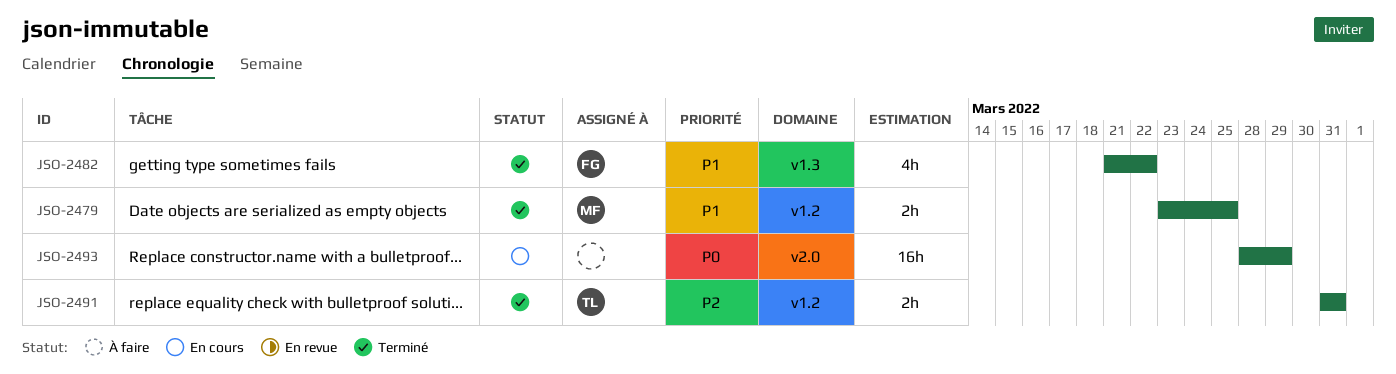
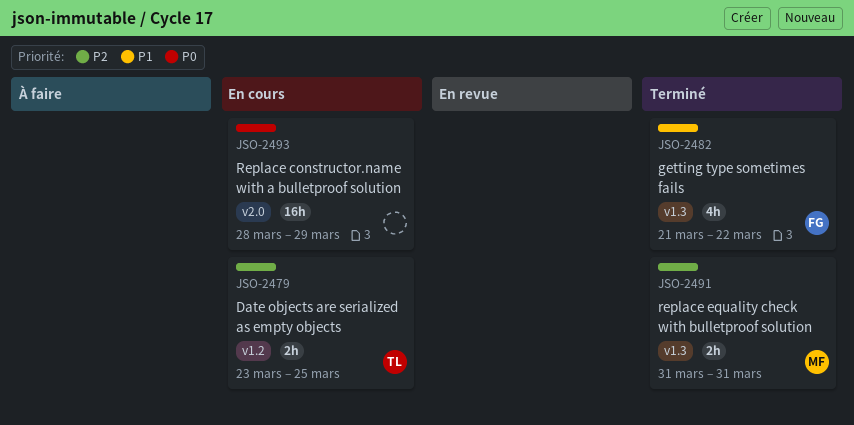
JSO-2479, status: Terminé -> En cours
JSO-2479, owner: MF -> TL
JSO-2479, priority: P1 -> P2
JSO-2491, owner: TL -> MF
JSO-2491, label: v1.2 -> v1.3

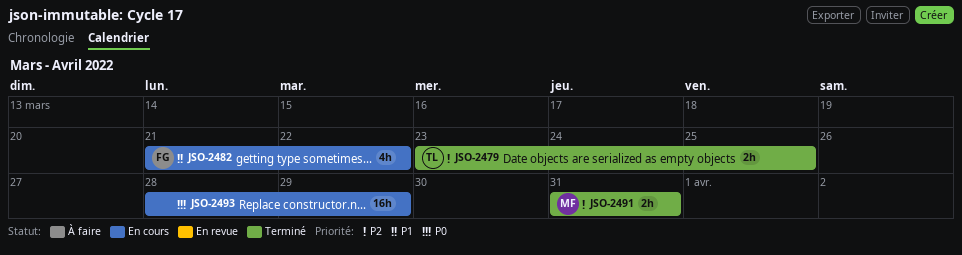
JSO-2479, status: En cours -> Terminé
JSO-2482, status: Terminé -> En cours

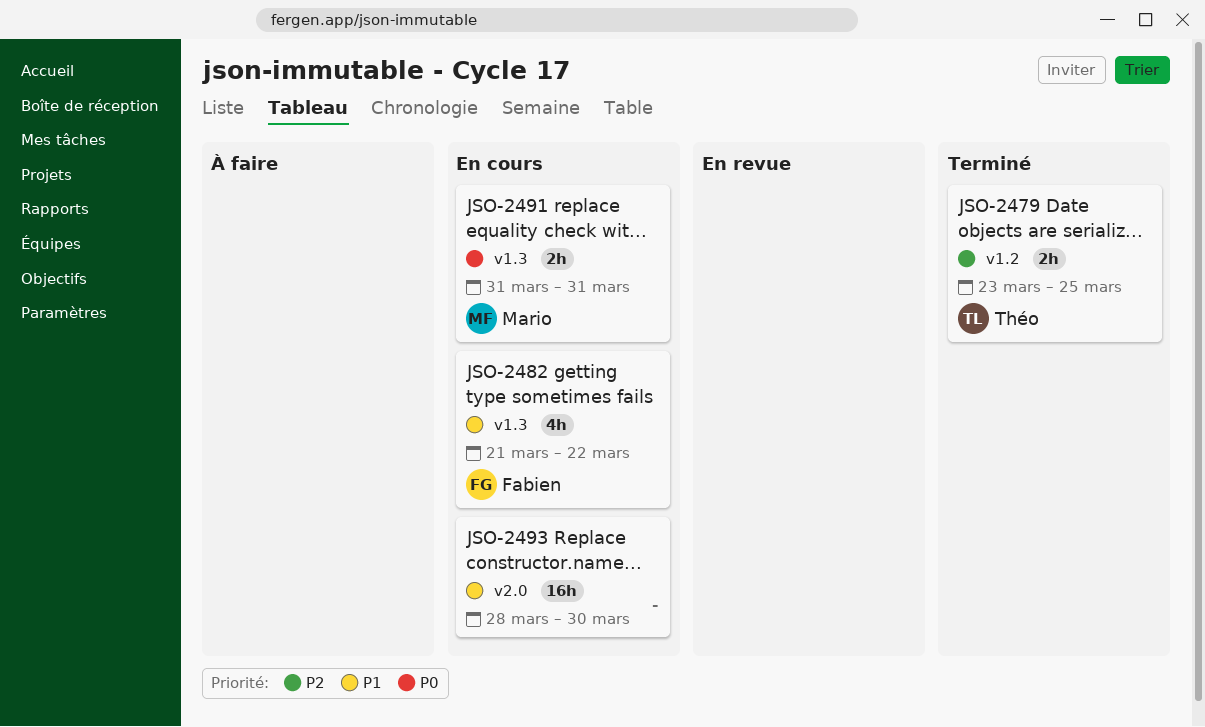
JSO-2491, status: Terminé -> En cours
JSO-2491, priority: P2 -> P0
JSO-2493, priority: P0 -> P1
JSO-2493, due: Mar 29 -> Mar 30

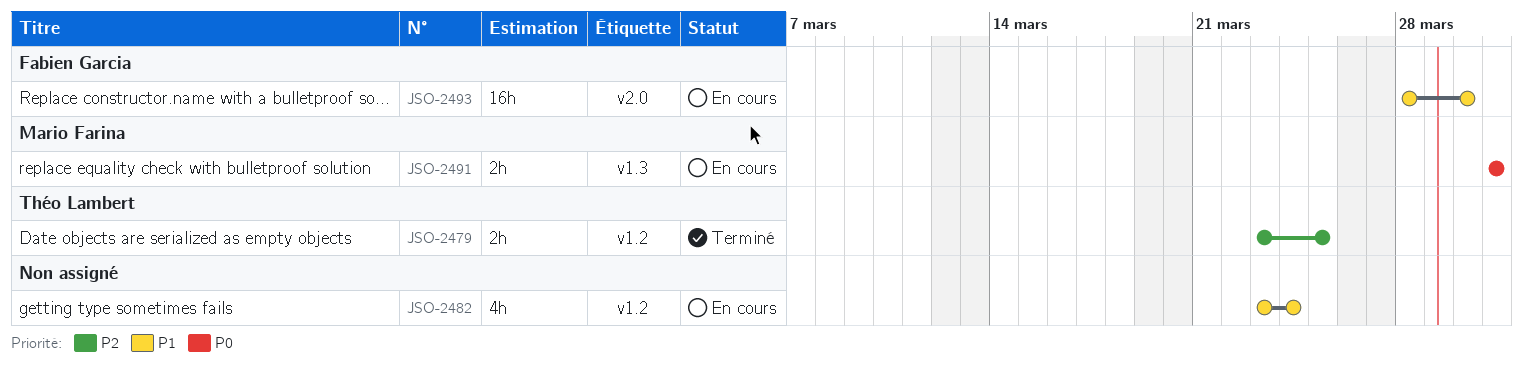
JSO-2482, owner: Fabien Garcia -> none
JSO-2482, label: v1.3 -> v1.2
JSO-2482, start: Mar 21 -> Mar 23
JSO-2482, due: Mar 22 -> Mar 24
JSO-2493, owner: none -> Fabien Garcia

